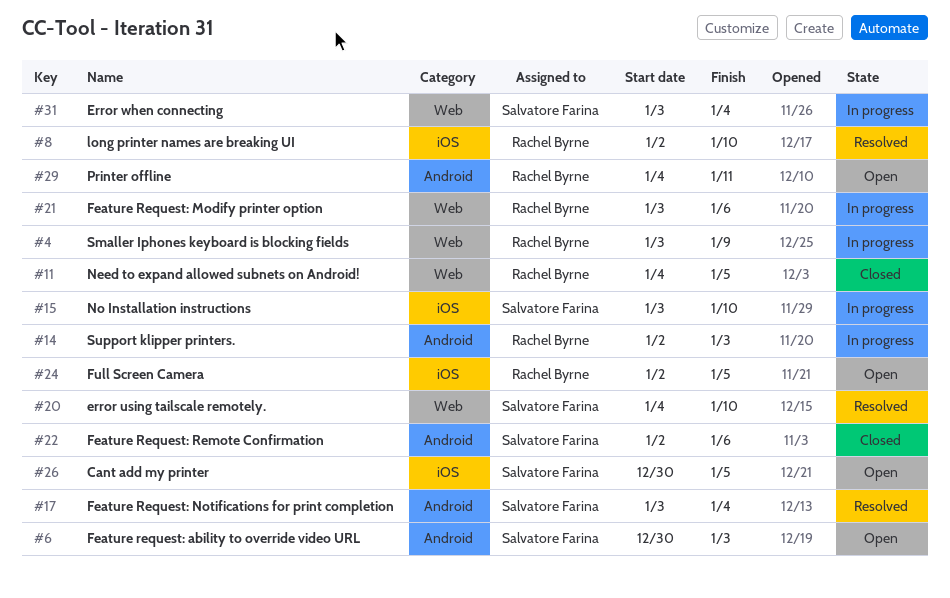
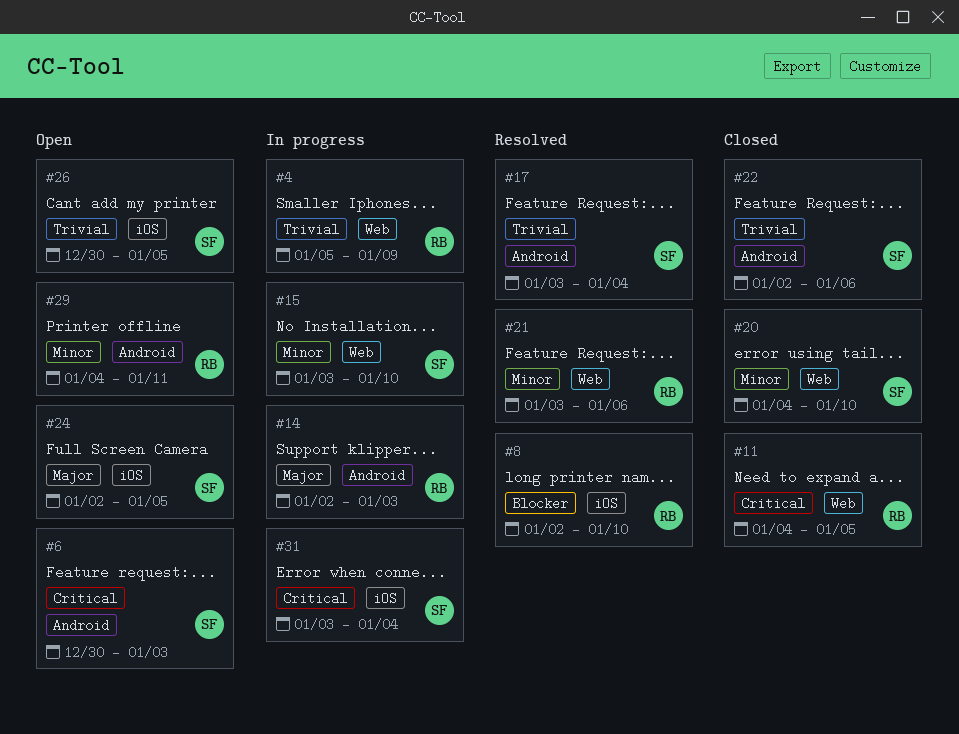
#4, start: Jan 3 -> Jan 5
#15, label: iOS -> Web
#20, status: Resolved -> Closed
#21, status: In progress -> Resolved
#24, owner: Rachel Byrne -> Salvatore Farina
#31, label: Web -> iOS

